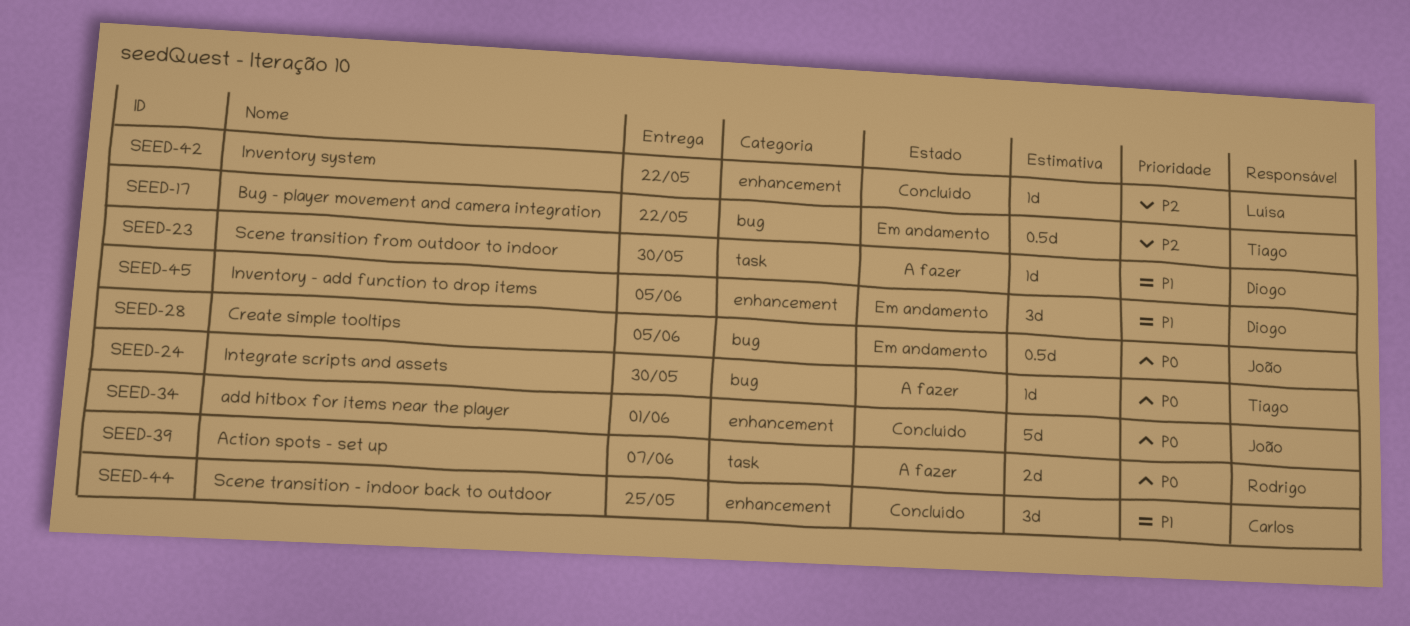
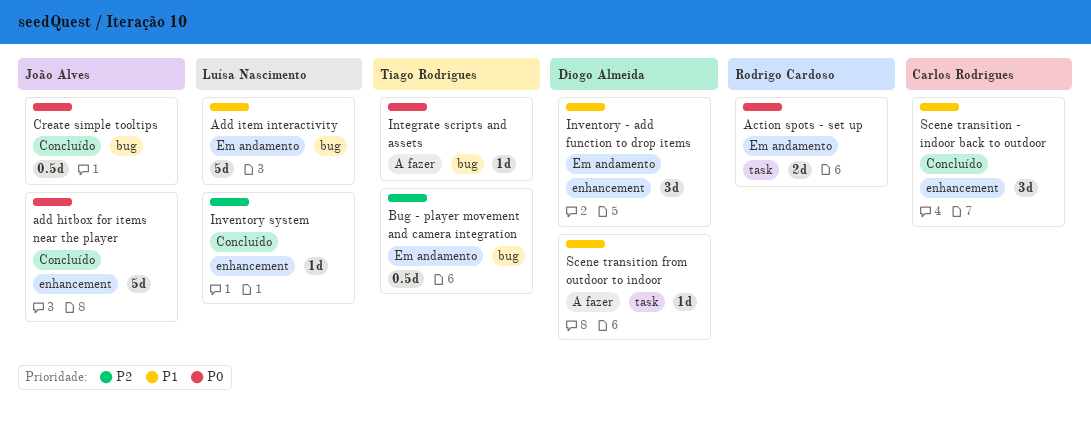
Action spots - set up, status: A fazer -> Em andamento
Add item interactivity: none -> present
Create simple tooltips, status: Em andamento -> Concluído

